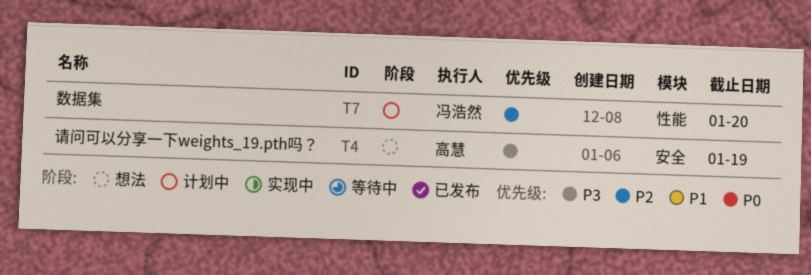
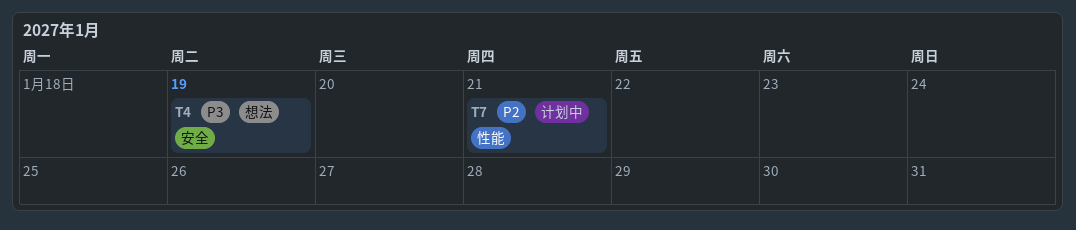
T7, due: Jan 20 -> Jan 21

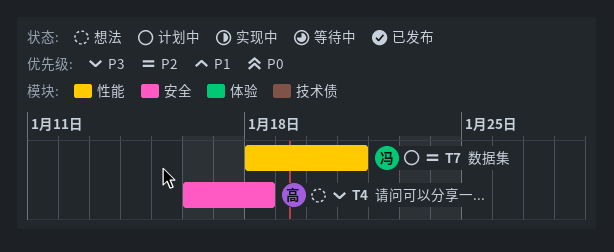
T4, due: Jan 19 -> Jan 18

